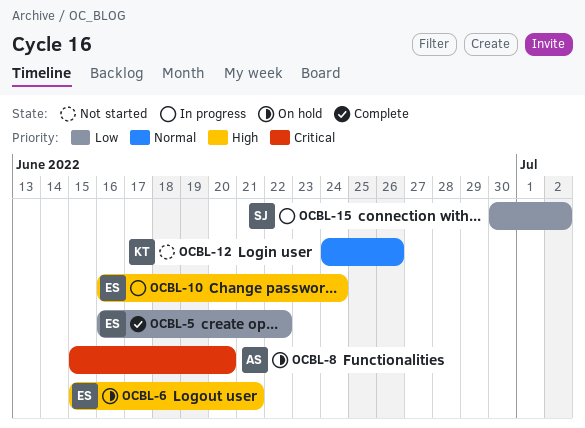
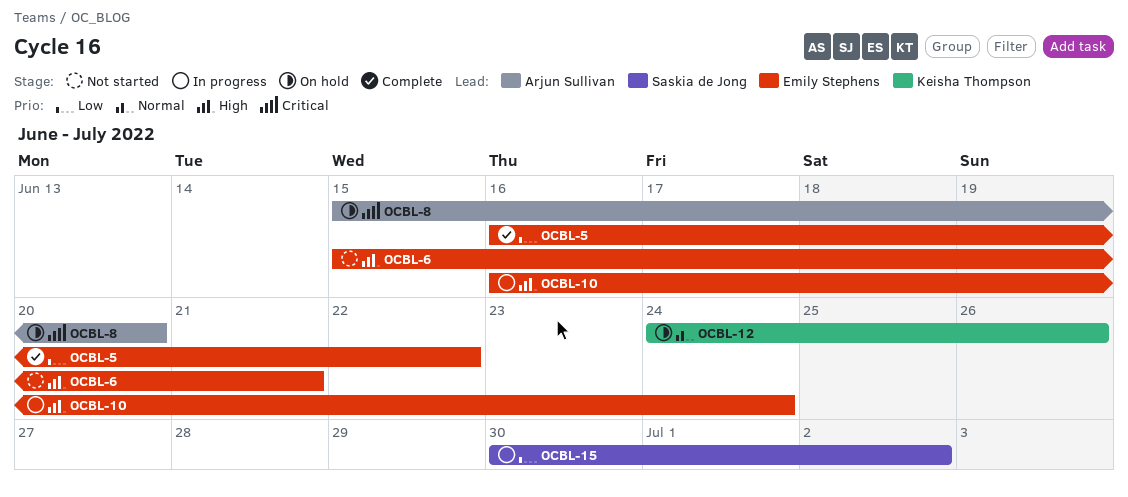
OCBL-6, status: On hold -> Not started
OCBL-12, status: Not started -> On hold

